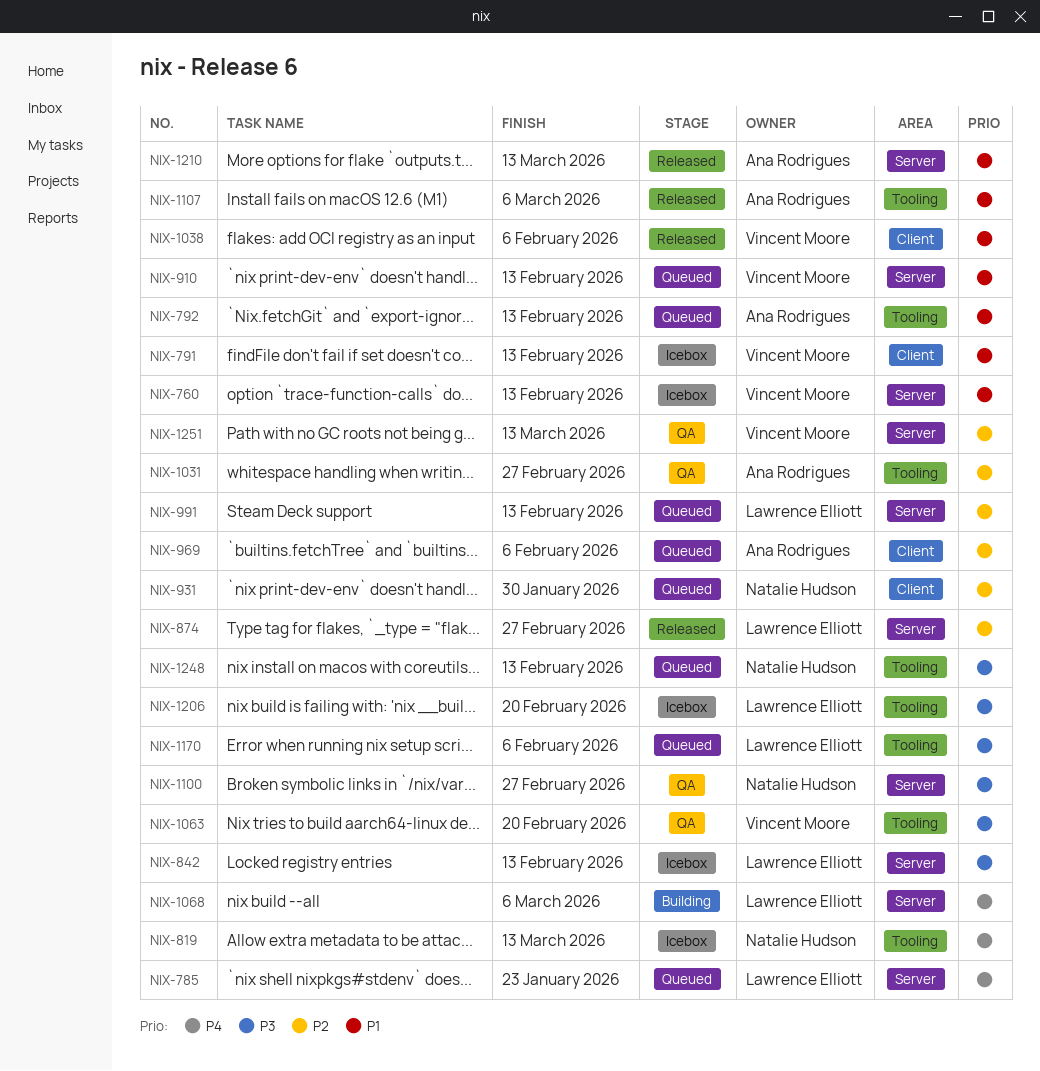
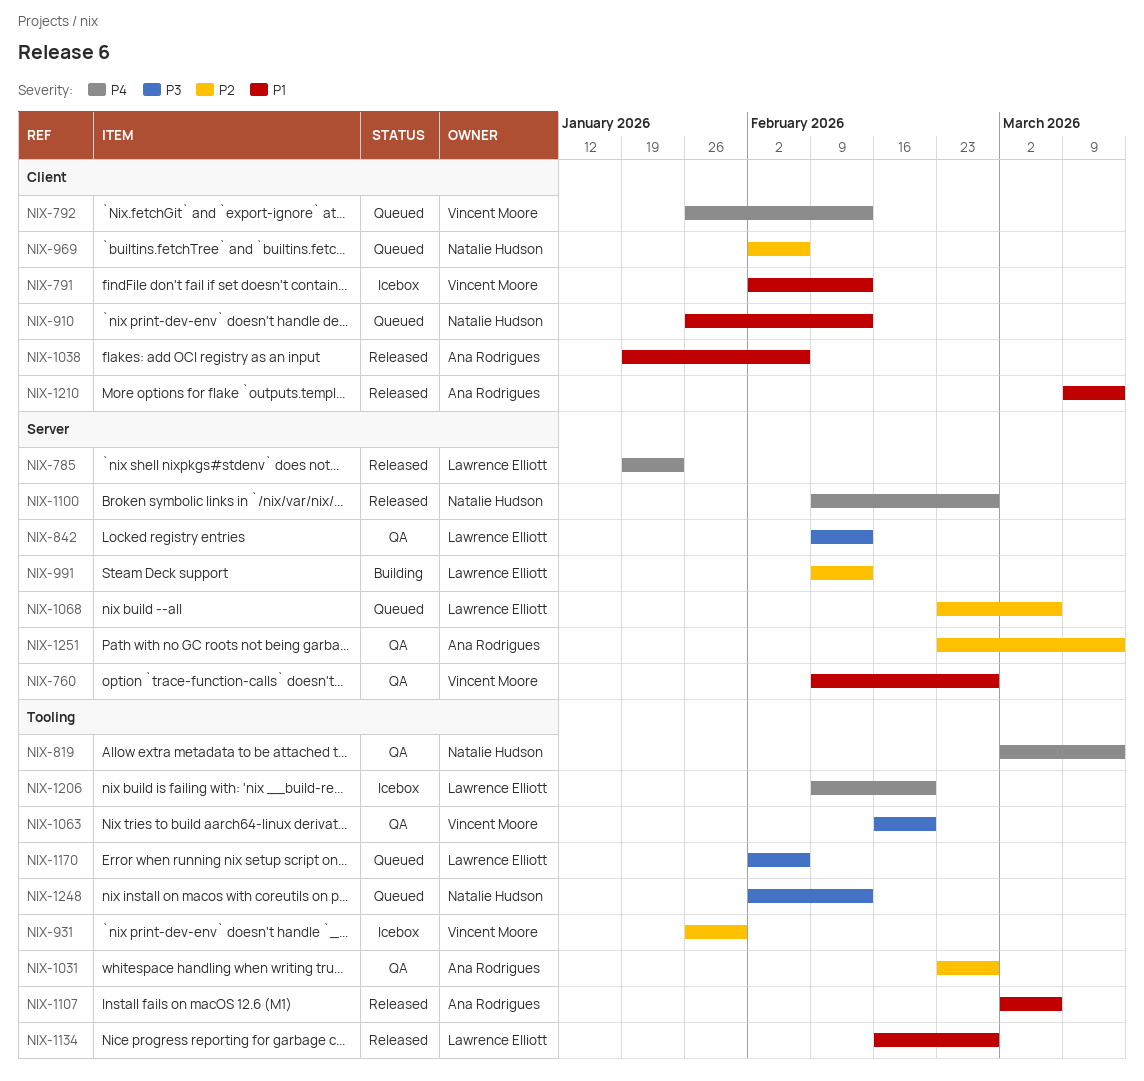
NIX-760, status: Icebox -> QA
NIX-760, due: Feb 13 -> Feb 27
NIX-785, status: Queued -> Released
NIX-792, owner: Ana Rodrigues -> Vincent Moore
NIX-792, priority: P1 -> P4
NIX-792, label: Tooling -> Client
NIX-819, status: Icebox -> QA
NIX-842, status: Icebox -> QA
NIX-874: present -> none
NIX-910, owner: Vincent Moore -> Natalie Hudson
NIX-910, label: Server -> Client
NIX-931, status: Queued -> Icebox
NIX-931, owner: Natalie Hudson -> Vincent Moore
NIX-931, label: Client -> Tooling
NIX-969, owner: Ana Rodrigues -> Natalie Hudson
NIX-991, status: Queued -> Building
NIX-1038, owner: Vincent Moore -> Ana Rodrigues
NIX-1068, status: Building -> Queued
NIX-1068, priority: P4 -> P2
NIX-1100, status: QA -> Released
NIX-1100, priority: P3 -> P4
NIX-1134: none -> present
NIX-1206, priority: P3 -> P4
NIX-1210, label: Server -> Client
NIX-1251, owner: Vincent Moore -> Ana Rodrigues

